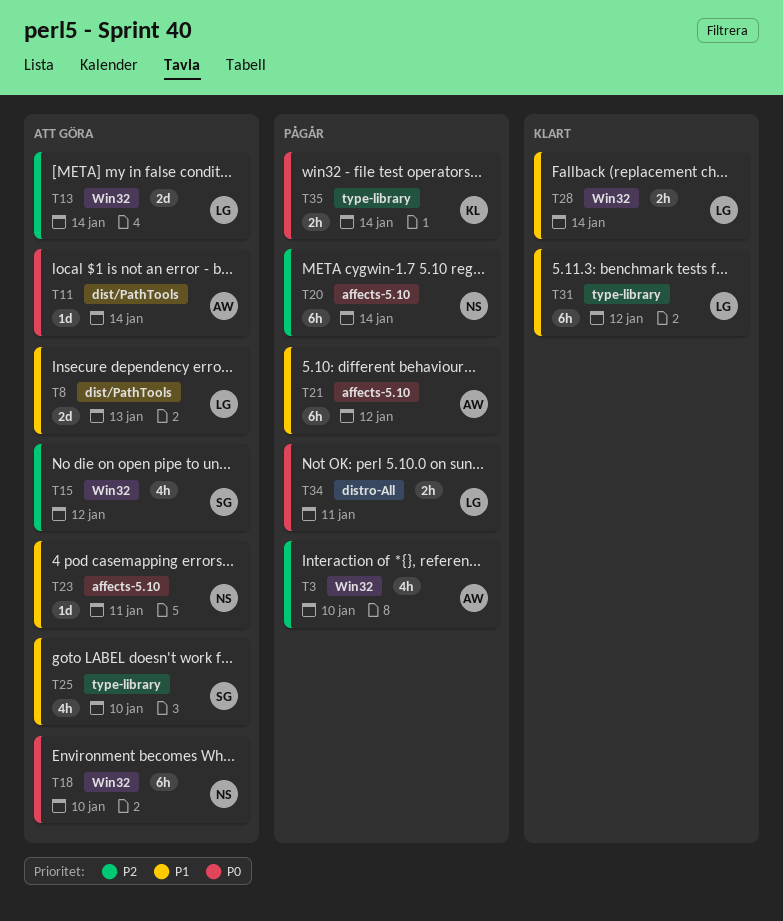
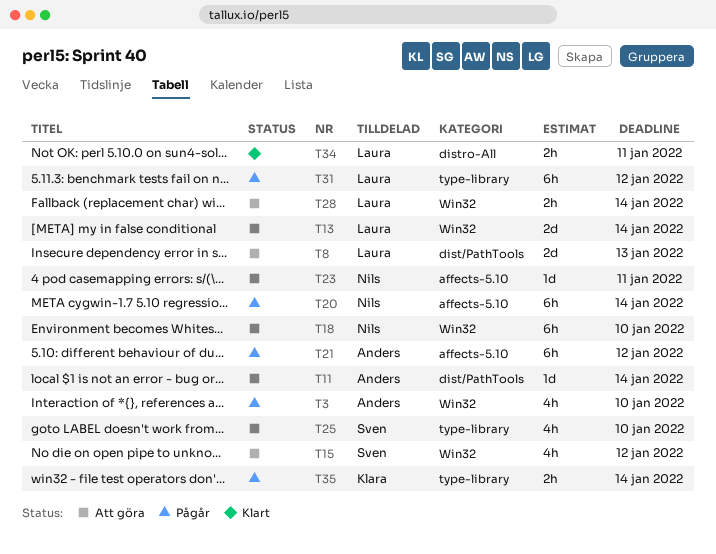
T28, status: Klart -> Att göra
T31, status: Klart -> Pågår
T34, status: Pågår -> Klart

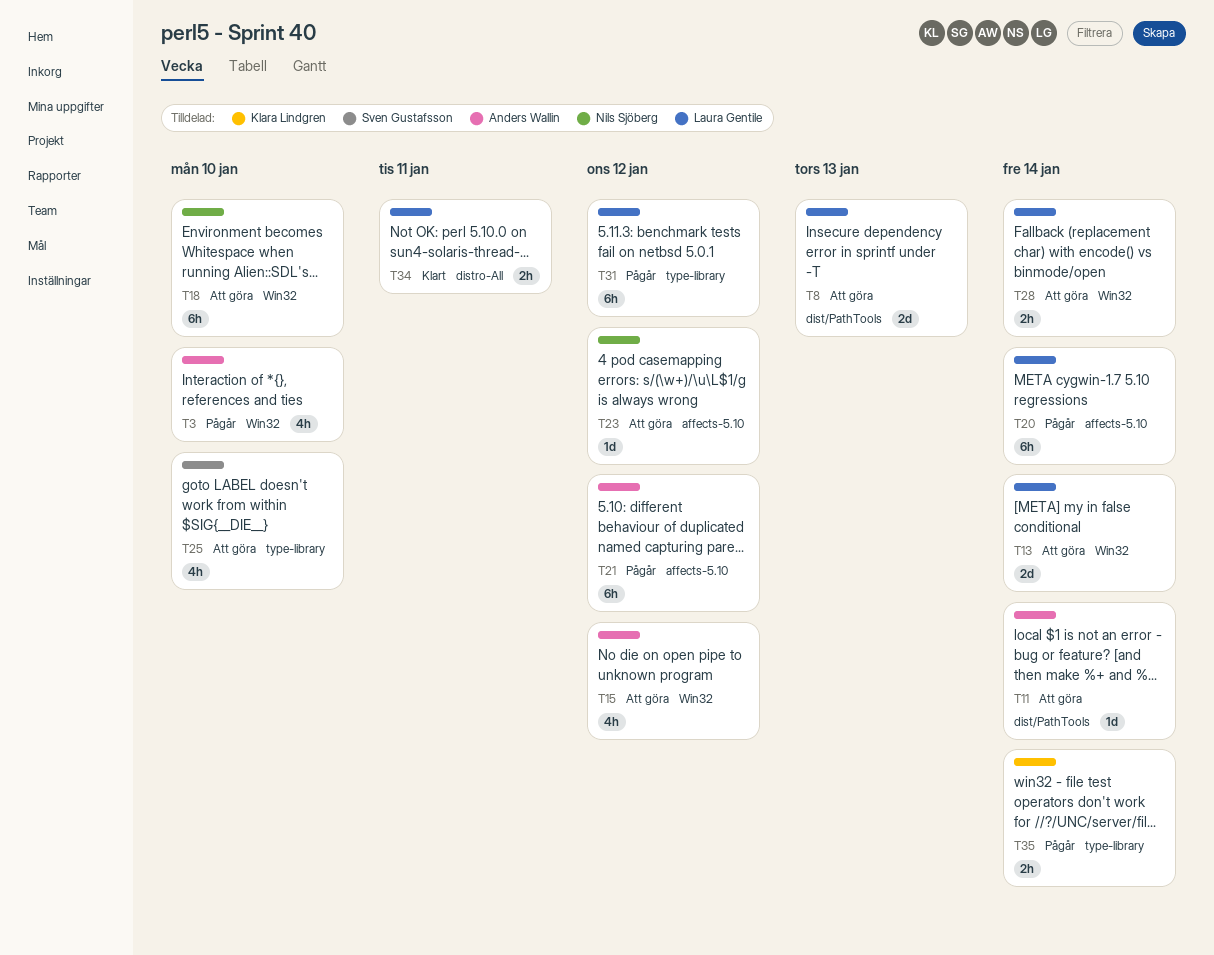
T15, owner: Sven Gustafsson -> Anders Wallin
T20, owner: Nils Sjöberg -> Laura Gentile
T23, due: Jan 11 -> Jan 12

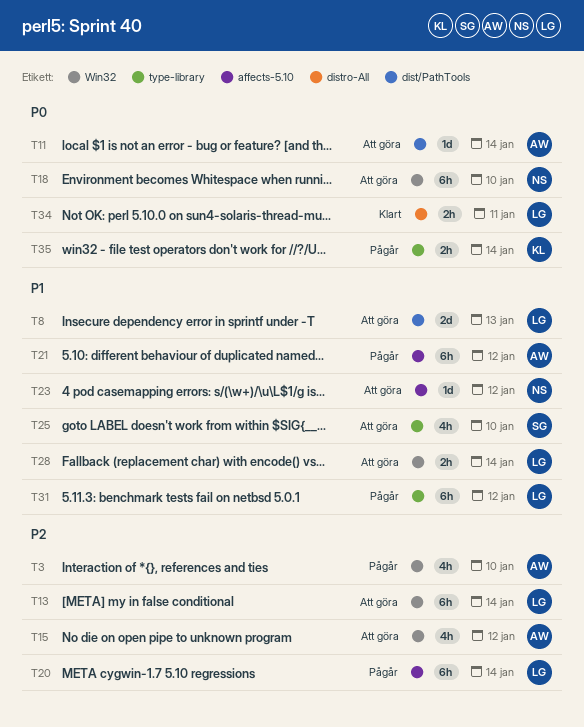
T13, estimate: 2d -> 6h

